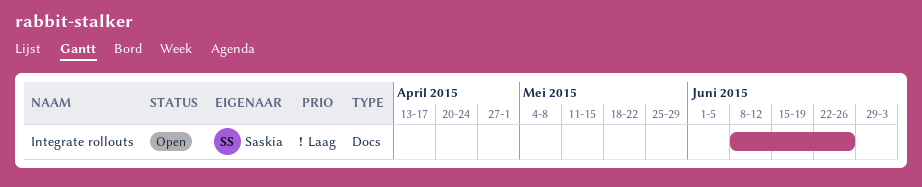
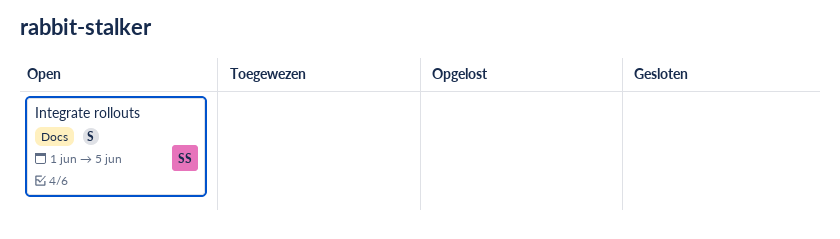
Integrate rollouts, start: Jun 8 -> Jun 1
Integrate rollouts, due: Jun 26 -> Jun 5

